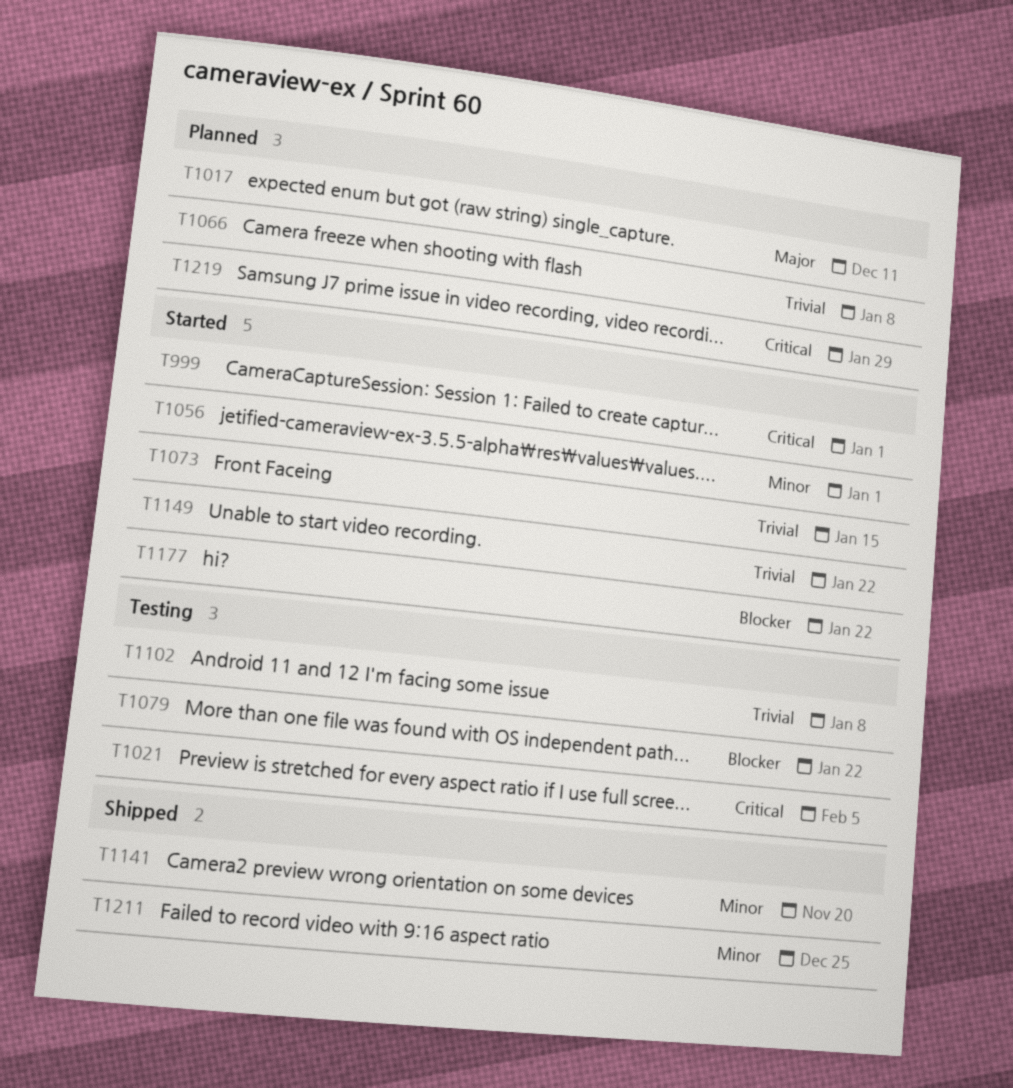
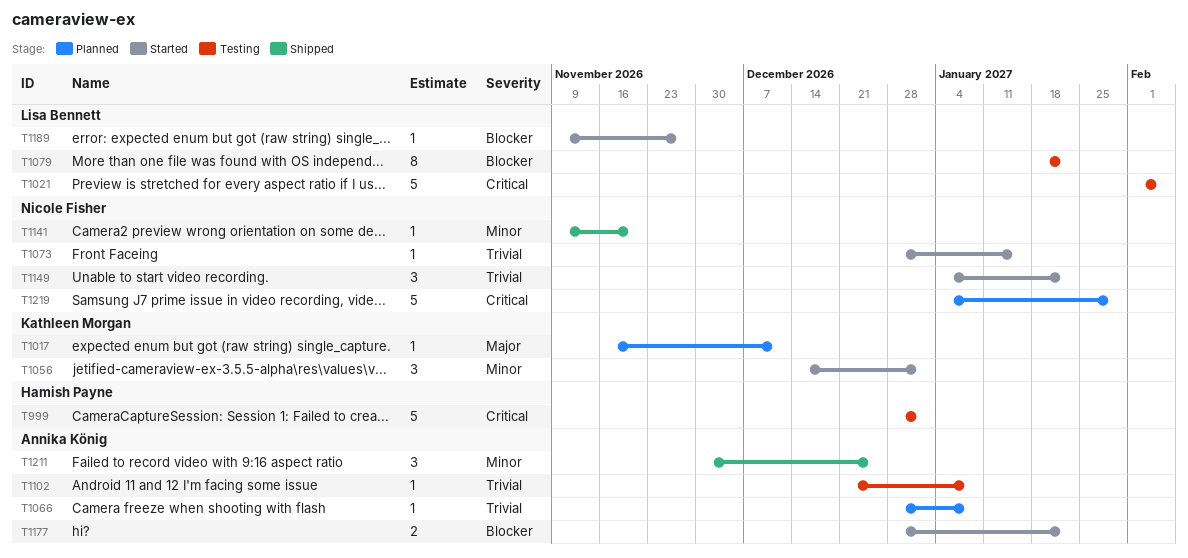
T999, status: Started -> Testing
T1189: none -> present

